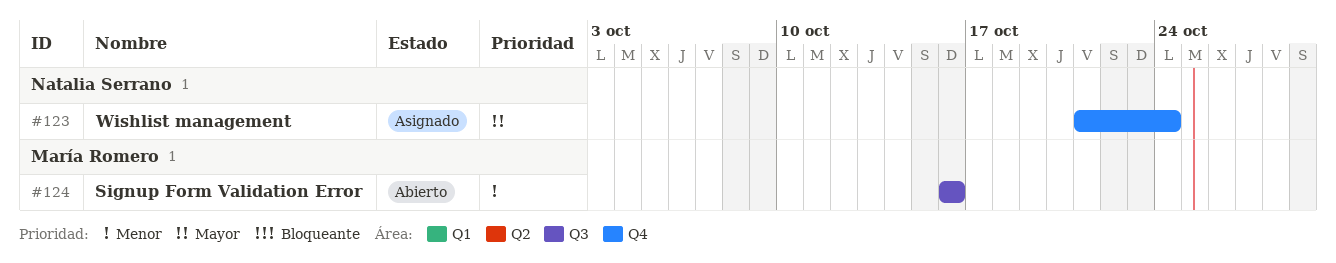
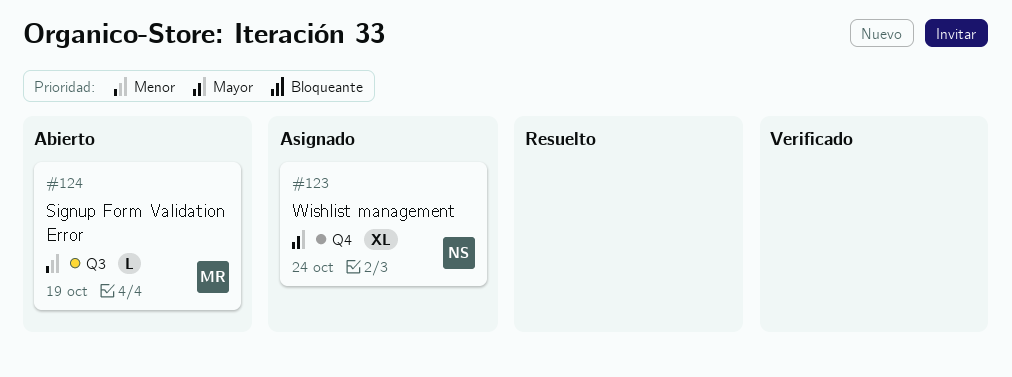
#124, due: Oct 16 -> Oct 19

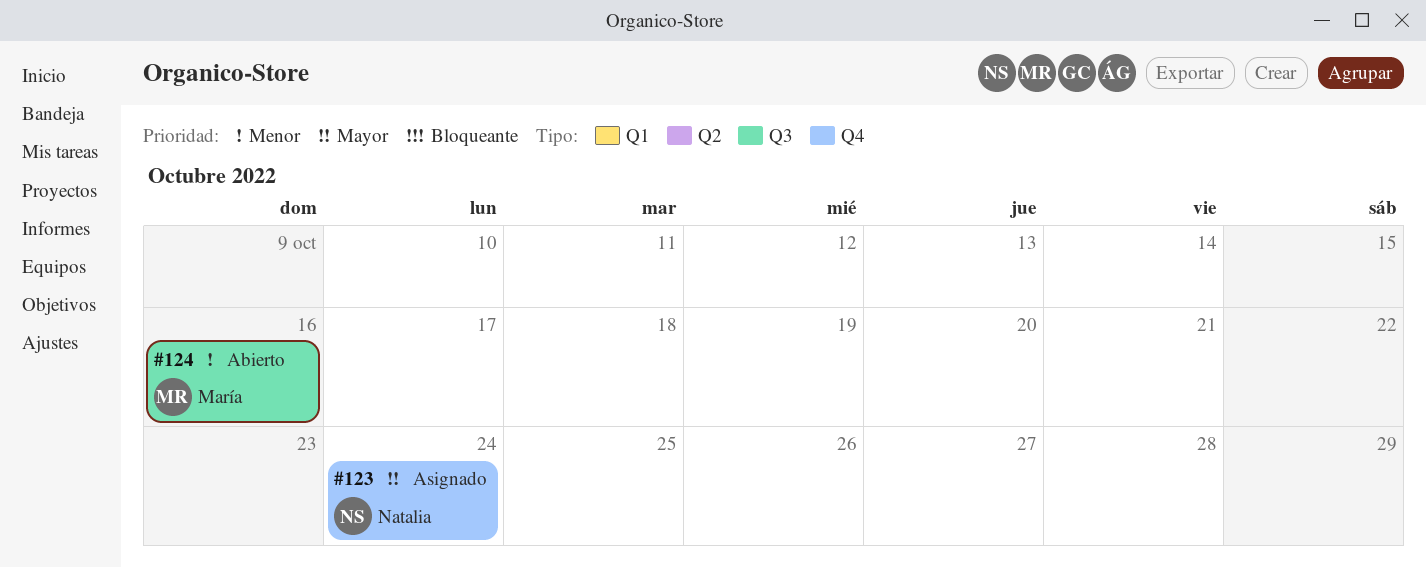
#124, due: Oct 19 -> Oct 16

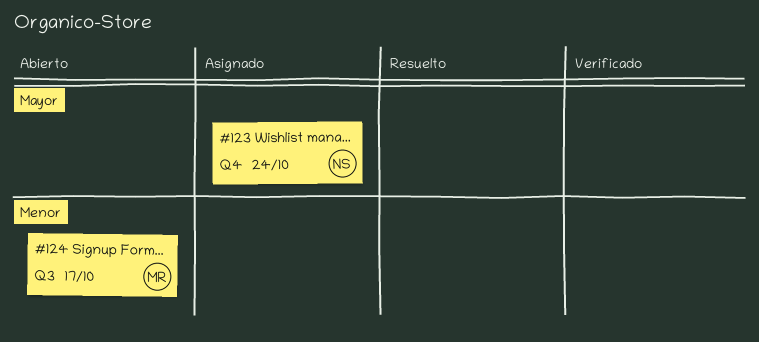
#124, due: Oct 16 -> Oct 17

